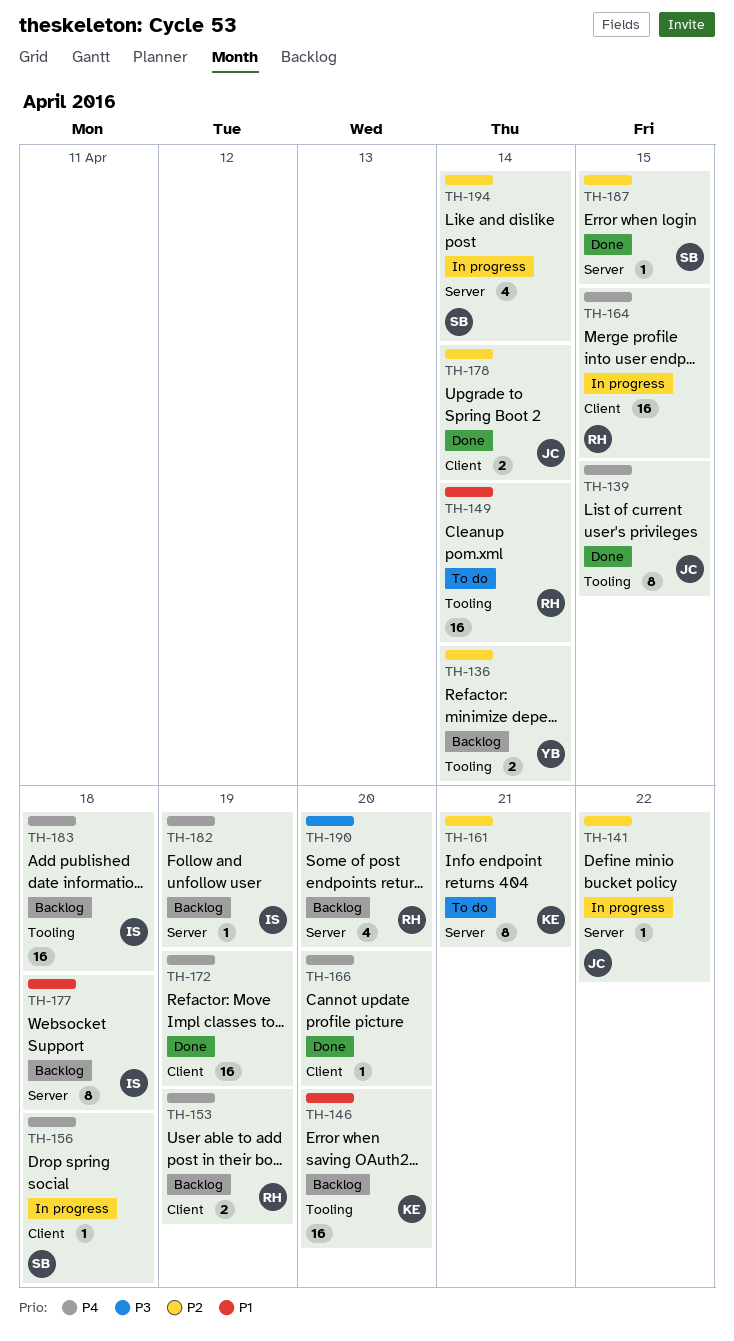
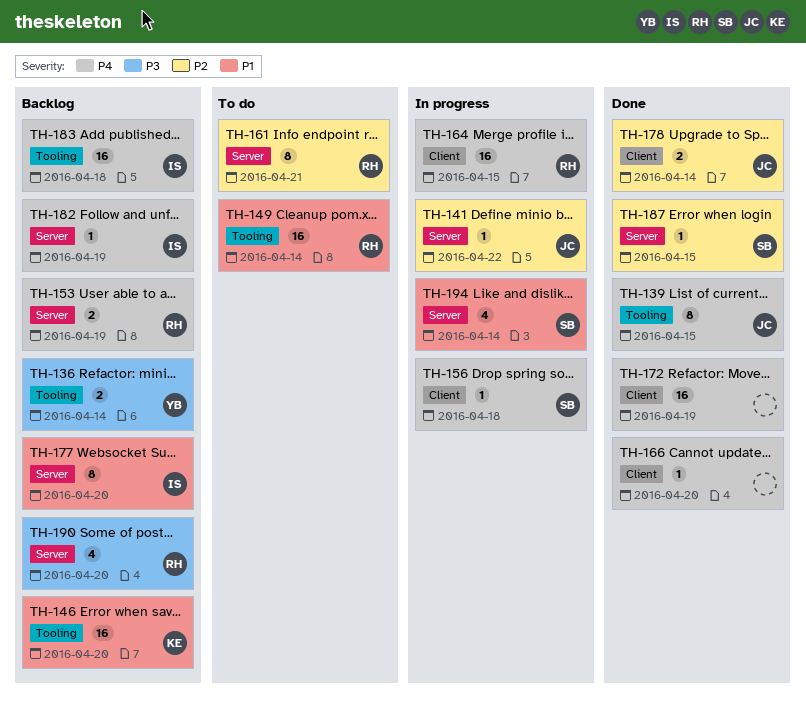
TH-136, priority: P2 -> P3
TH-153, label: Client -> Server
TH-161, owner: KE -> RH
TH-177, due: Apr 18 -> Apr 20
TH-194, priority: P2 -> P1

